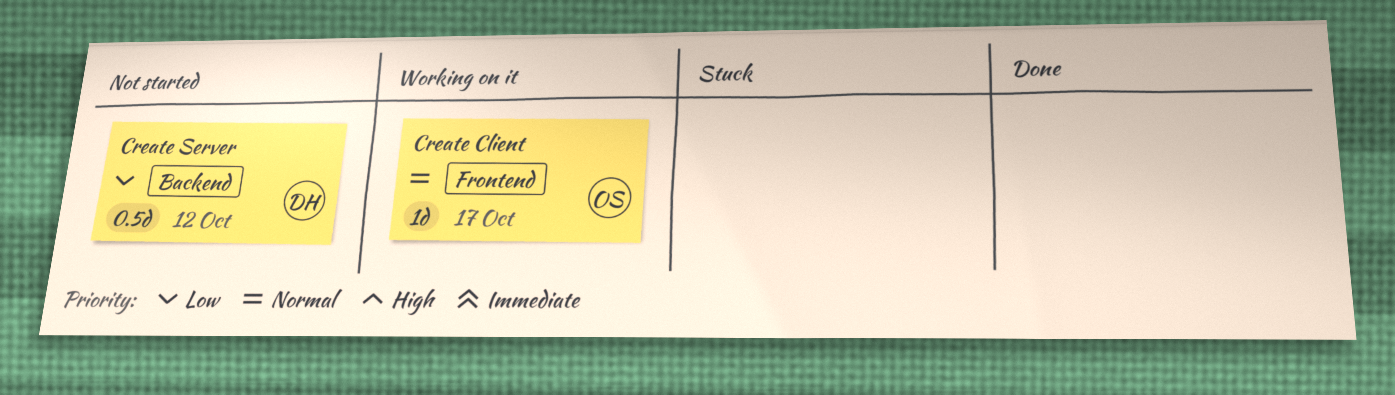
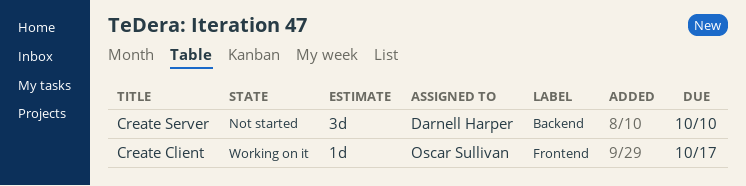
Create Server, estimate: 0.5d -> 3d
Create Server, due: Oct 12 -> Oct 10

